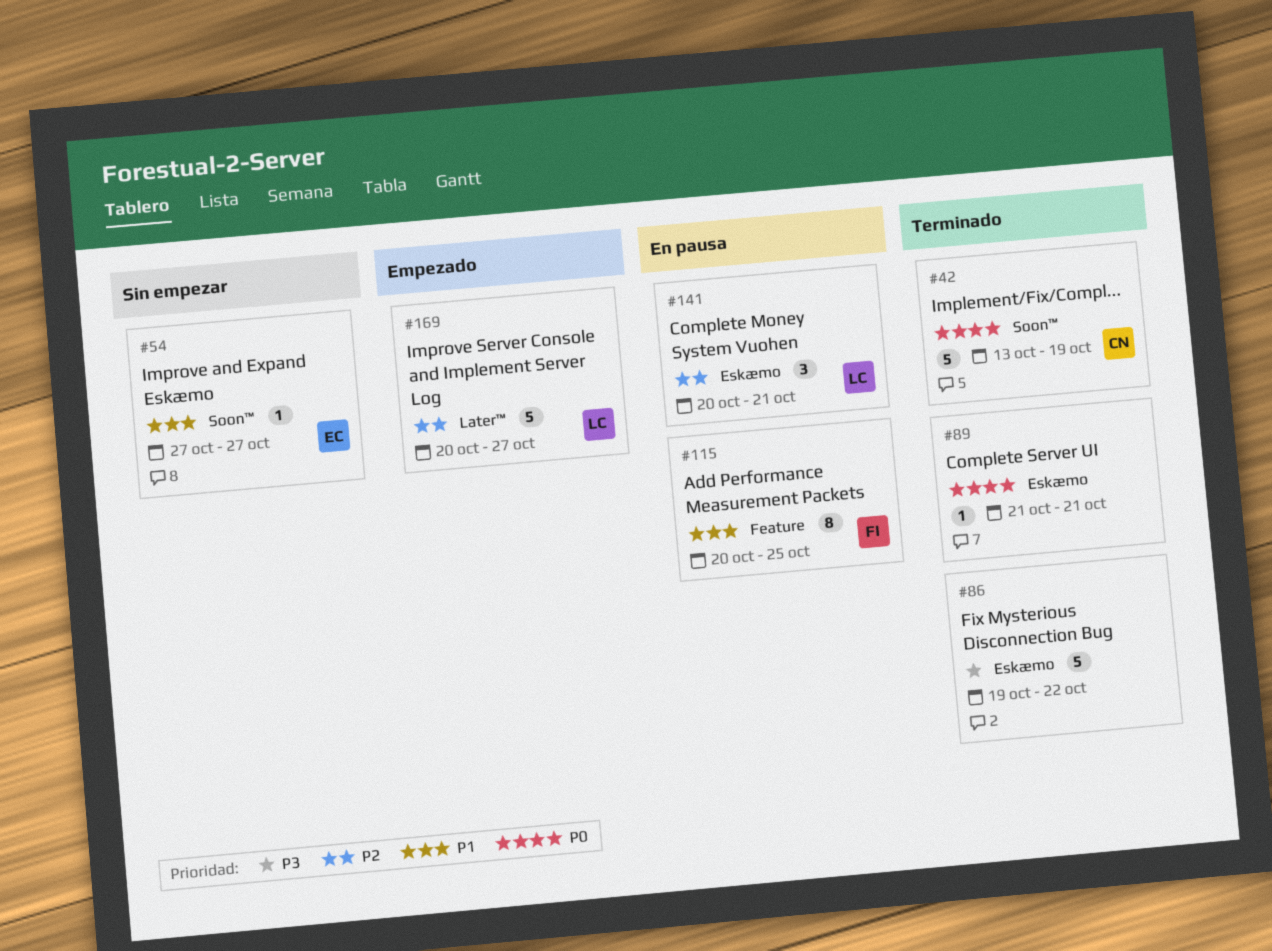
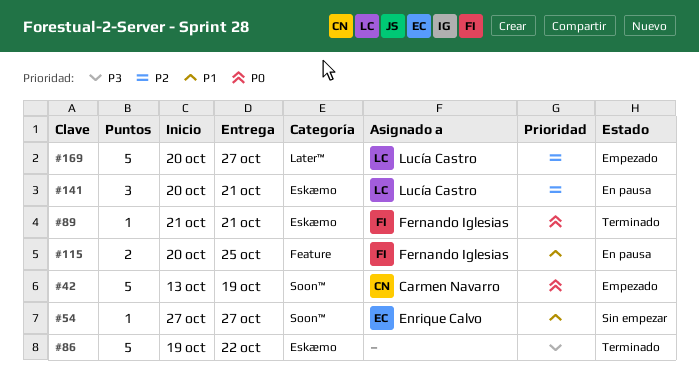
#42, status: Terminado -> Empezado
#89, owner: none -> Fernando Iglesias
#115, estimate: 8 -> 2

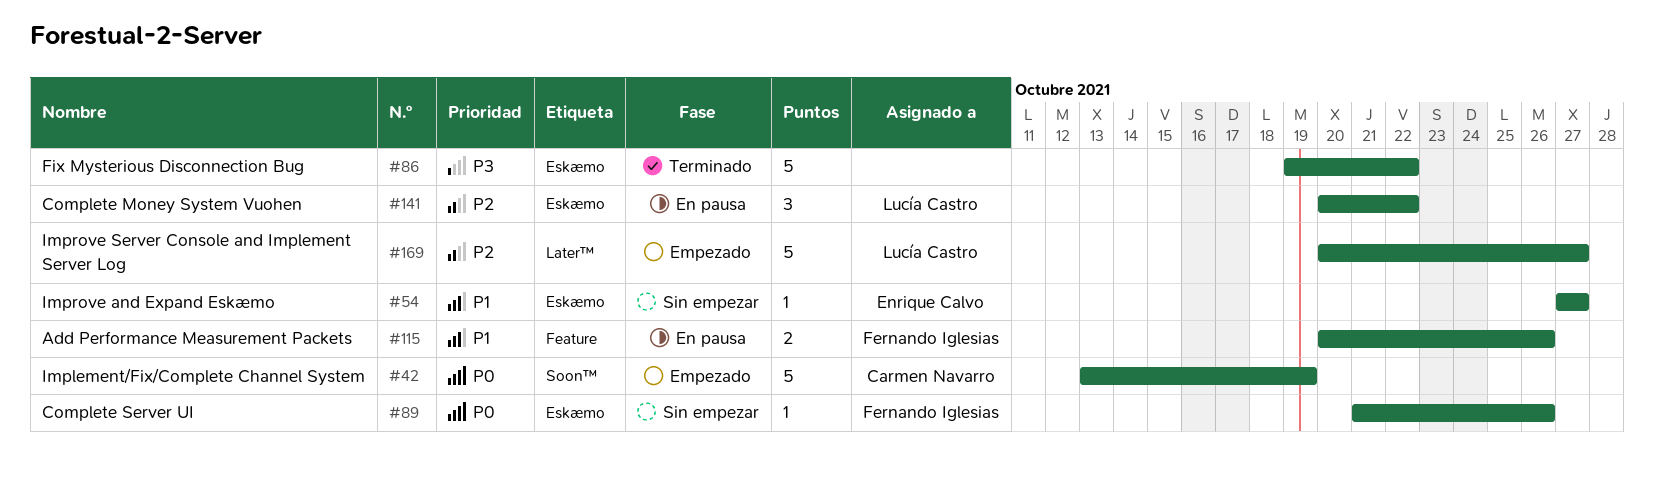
#54, label: Soon™ -> Eskæmo
#89, status: Terminado -> Sin empezar
#89, due: Oct 21 -> Oct 26
#115, due: Oct 25 -> Oct 26
#141, due: Oct 21 -> Oct 22

